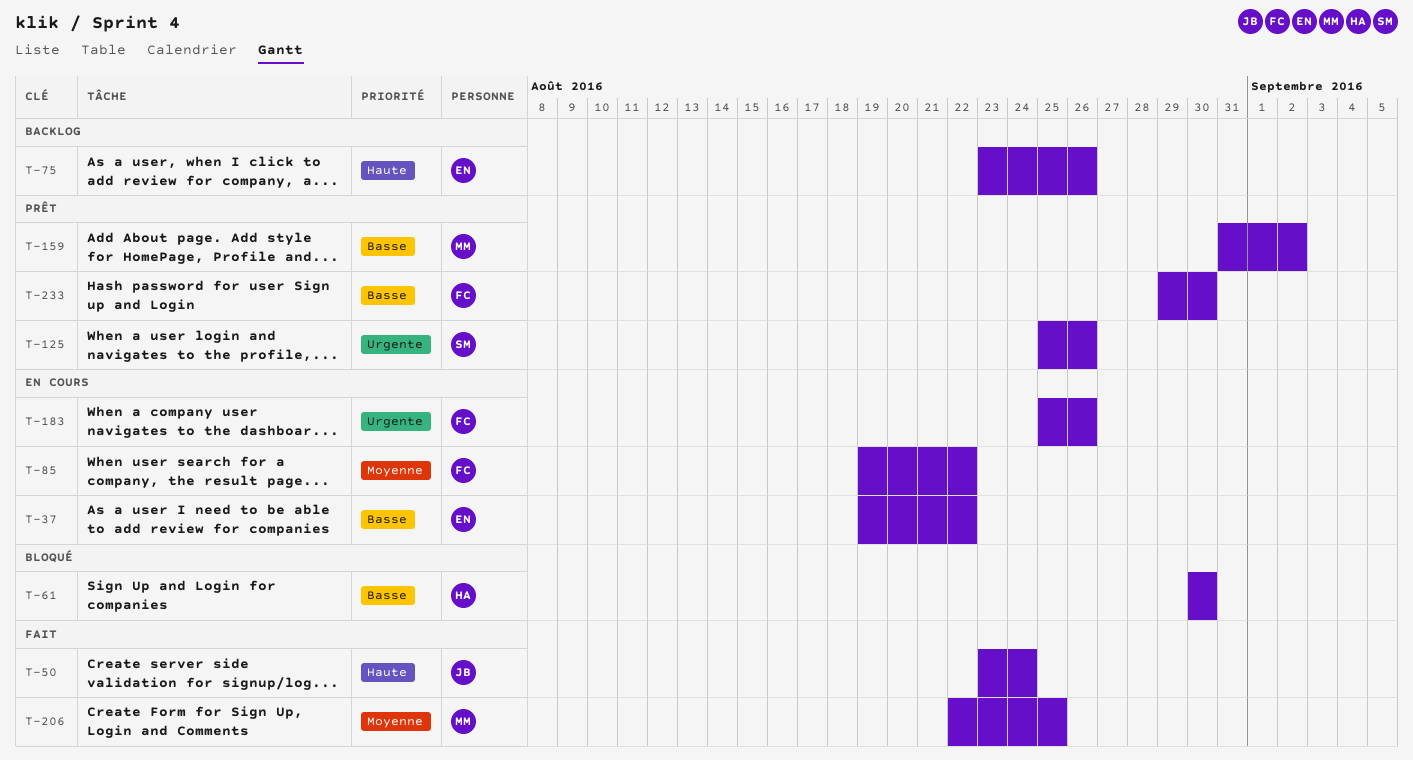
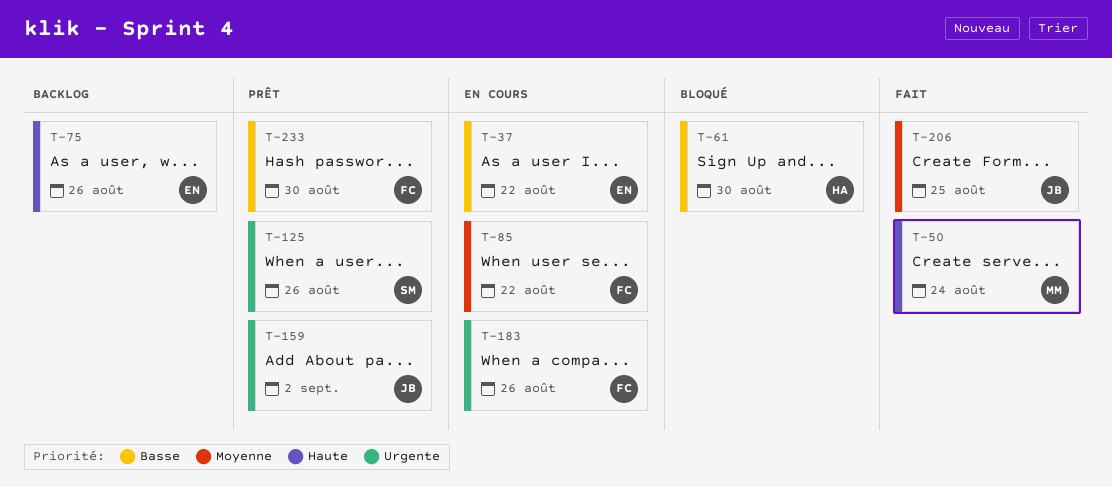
T-50, owner: JB -> MM
T-159, owner: MM -> JB
T-159, priority: Basse -> Urgente
T-206, owner: MM -> JB

